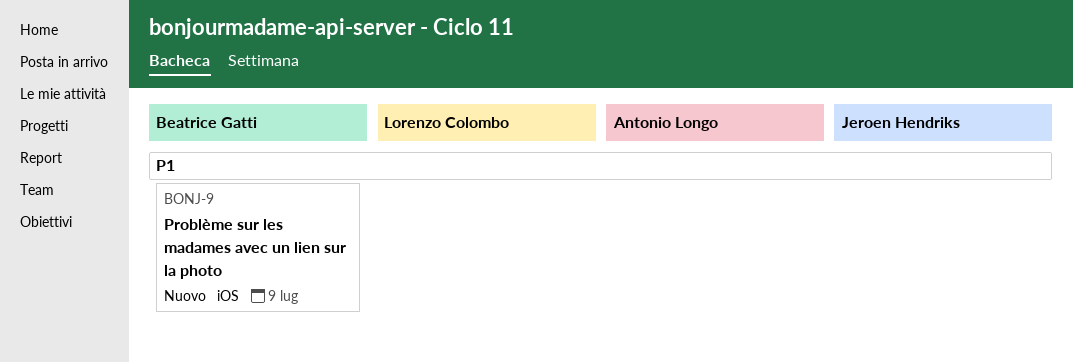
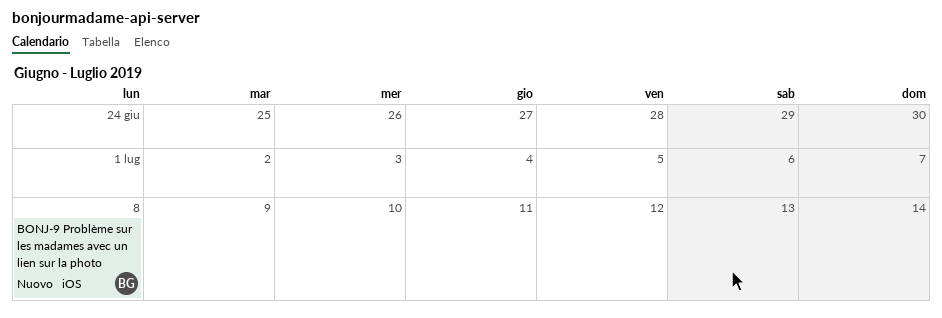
BONJ-9, due: Jul 9 -> Jul 8

